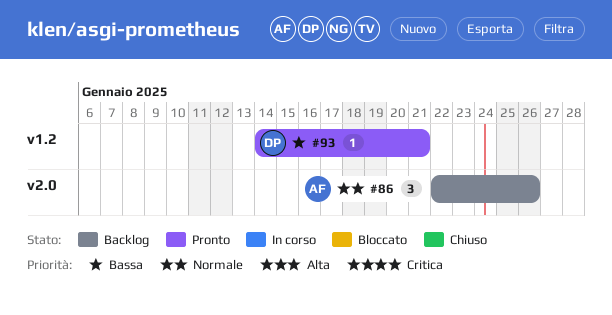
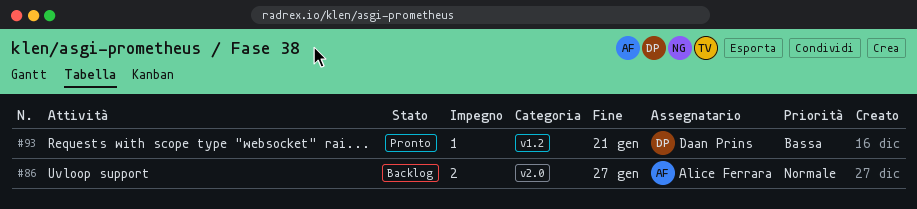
#86, estimate: 3 -> 2
#86, due: Jan 26 -> Jan 27

